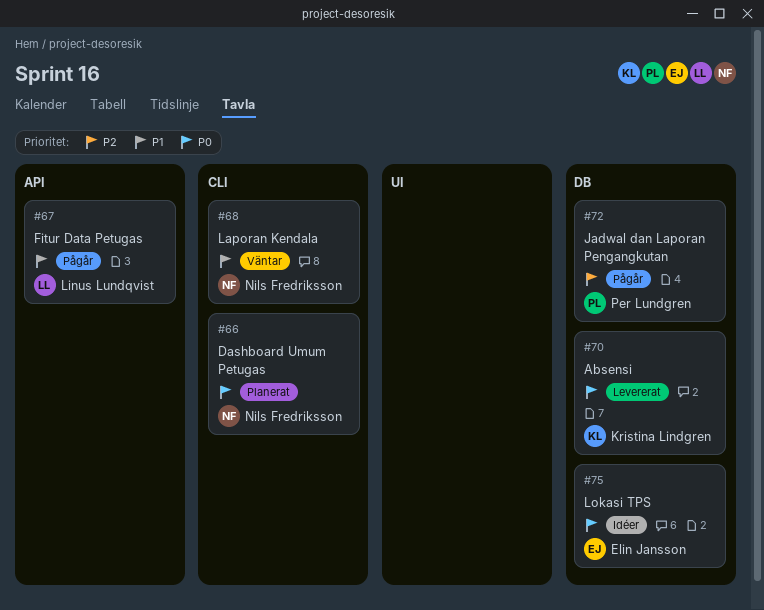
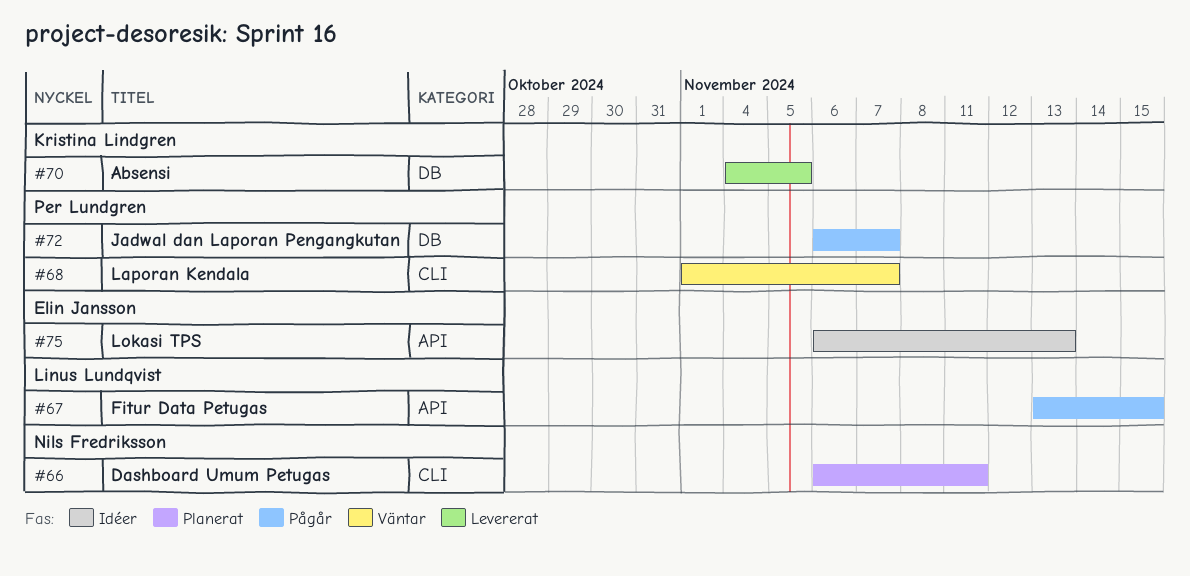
#68, owner: Nils Fredriksson -> Per Lundgren
#75, label: DB -> API

